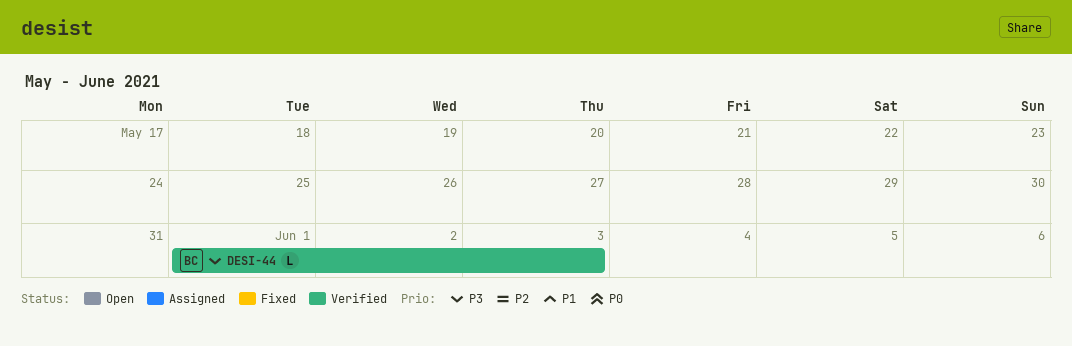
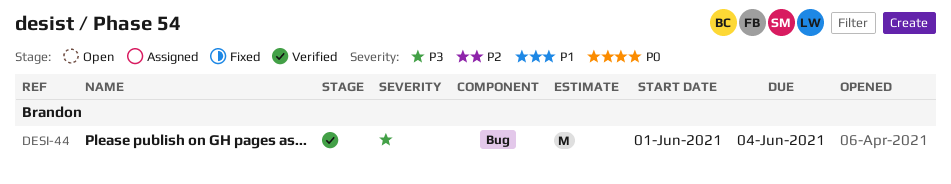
DESI-44, estimate: L -> M
DESI-44, due: Jun 3 -> Jun 4

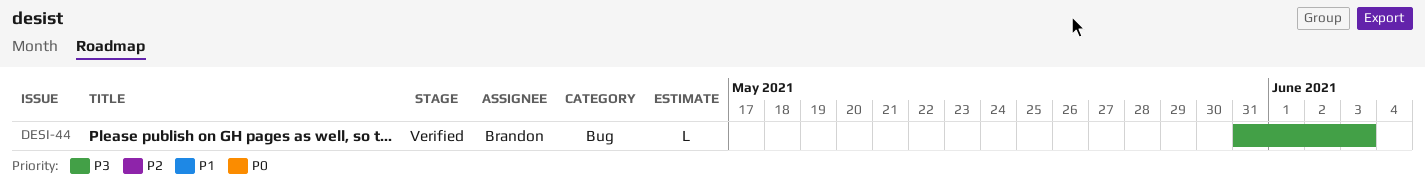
DESI-44, estimate: M -> L
DESI-44, start: Jun 1 -> May 31
DESI-44, due: Jun 4 -> Jun 3

